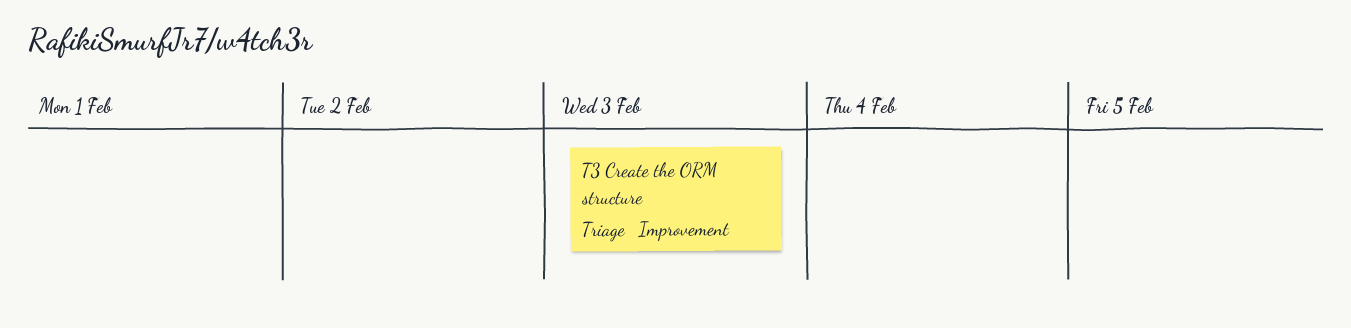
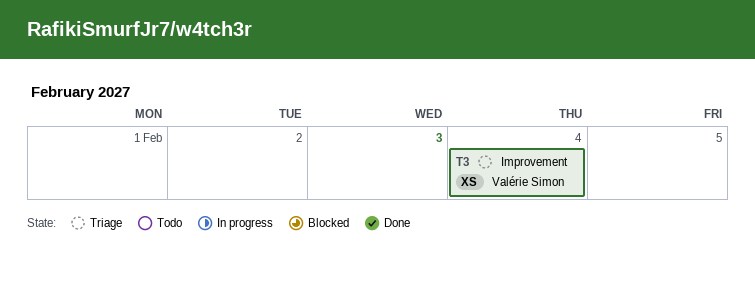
T3, due: Feb 3 -> Feb 4

